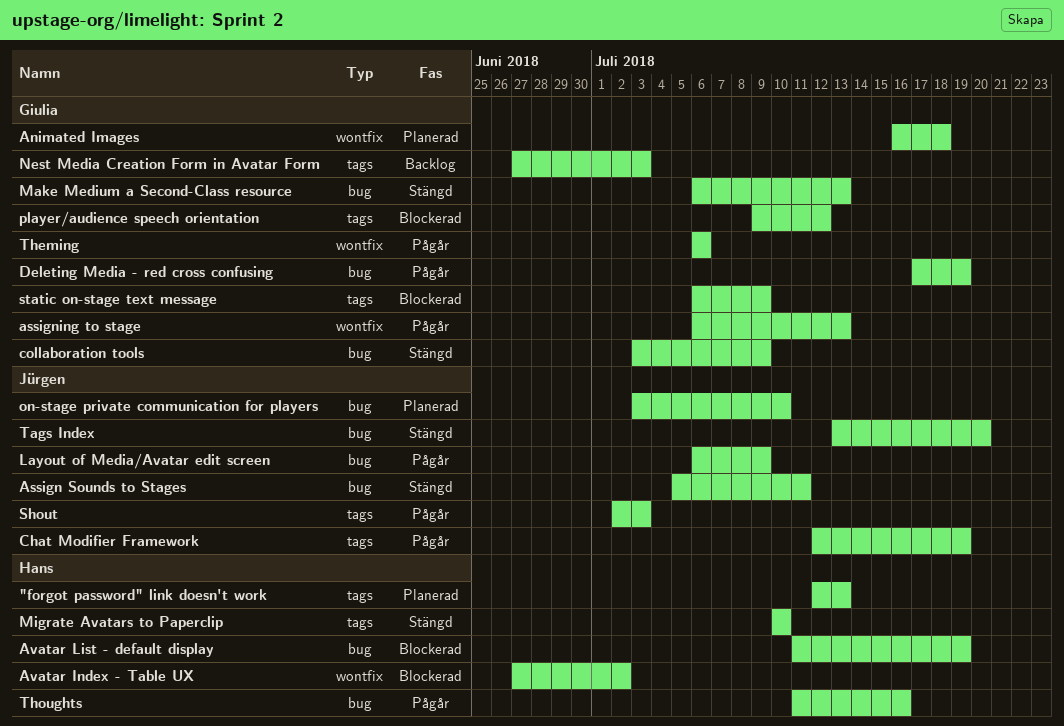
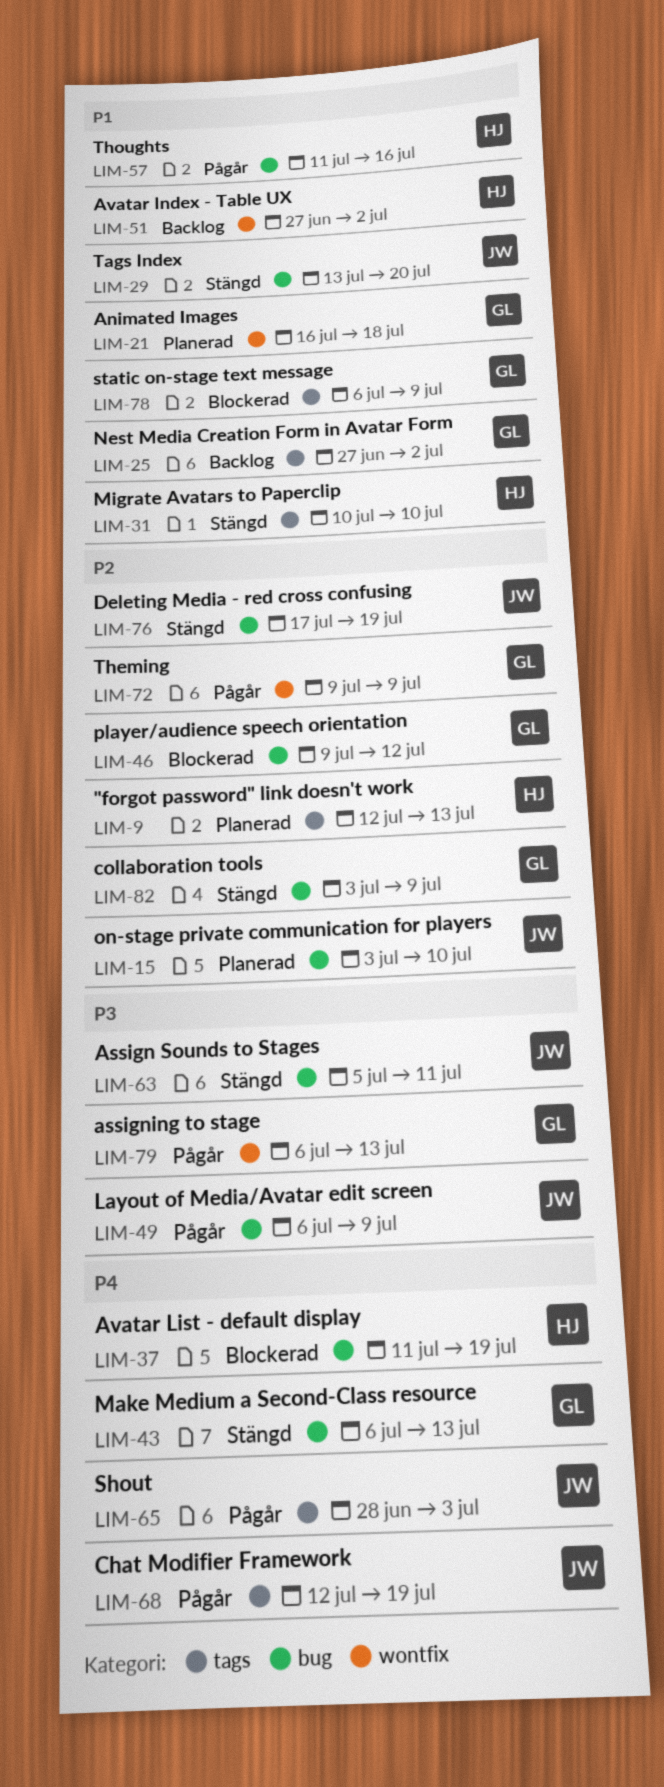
Avatar Index - Table UX, status: Blockerad -> Backlog
Deleting Media - red cross confusing, status: Pågår -> Stängd
Deleting Media - red cross confusing, owner: Giulia -> Jürgen
Nest Media Creation Form in Avatar Form, due: Jul 3 -> Jul 2
player/audience speech orientation, label: tags -> bug
Shout, start: Jul 2 -> Jun 28
Theming, start: Jul 6 -> Jul 9
Theming, due: Jul 6 -> Jul 9

